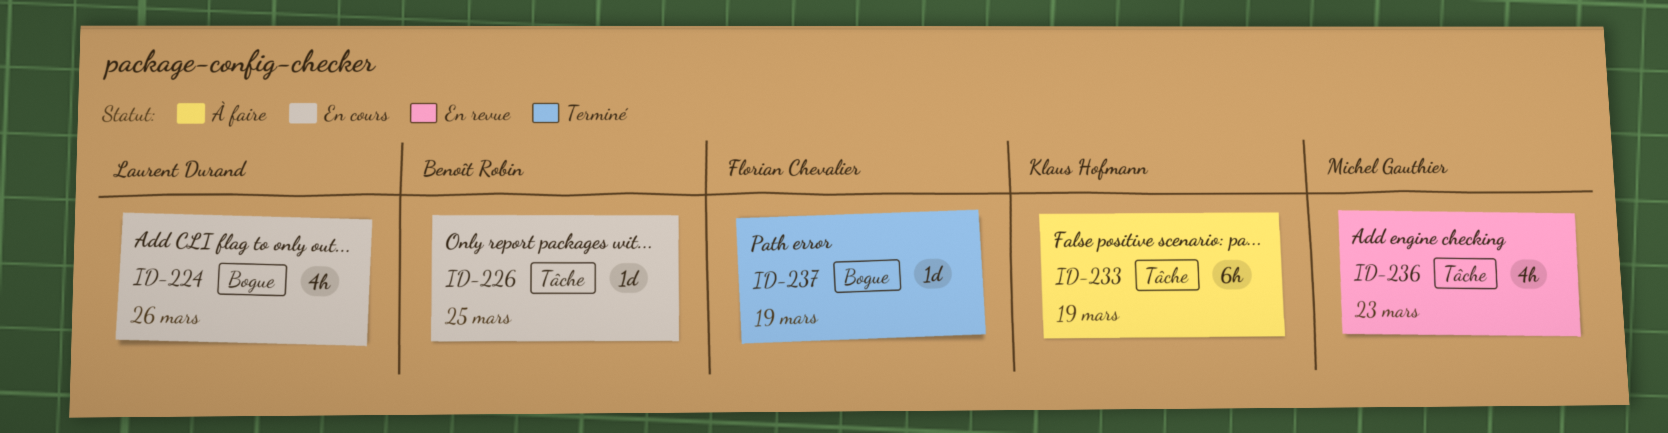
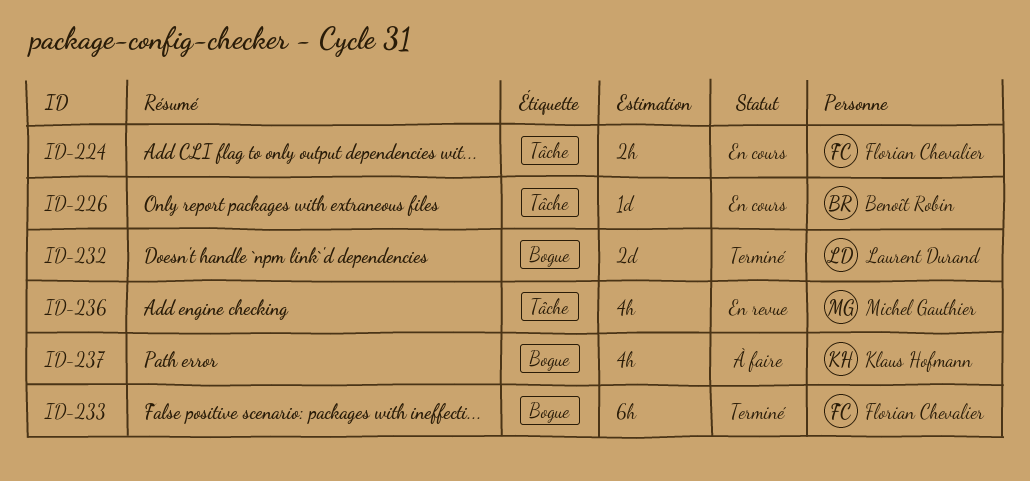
ID-224, owner: Laurent Durand -> Florian Chevalier
ID-224, label: Bogue -> Tâche
ID-224, estimate: 4h -> 2h
ID-232: none -> present
ID-233, status: À faire -> Terminé
ID-233, owner: Klaus Hofmann -> Florian Chevalier
ID-233, label: Tâche -> Bogue
ID-237, status: Terminé -> À faire
ID-237, owner: Florian Chevalier -> Klaus Hofmann
ID-237, estimate: 1d -> 4h

